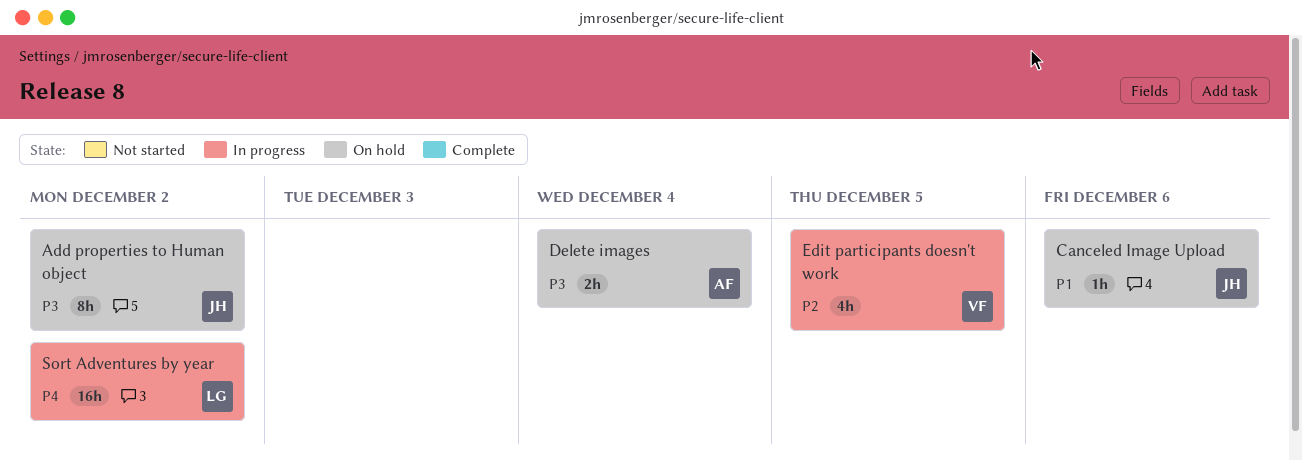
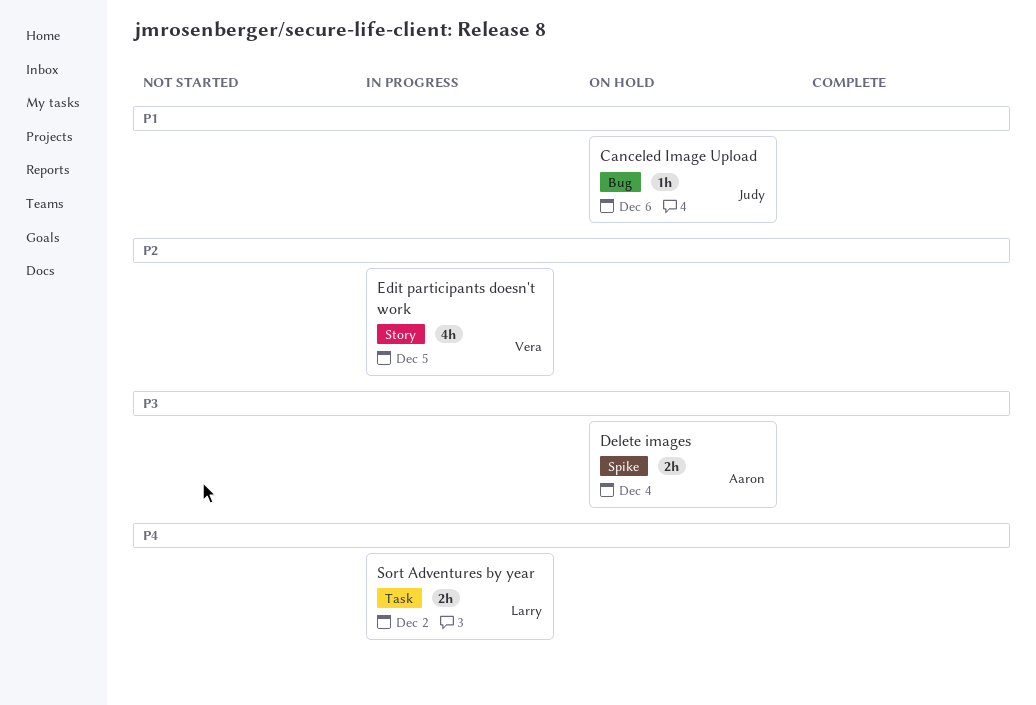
Add properties to Human object: present -> none
Sort Adventures by year, estimate: 16h -> 2h

